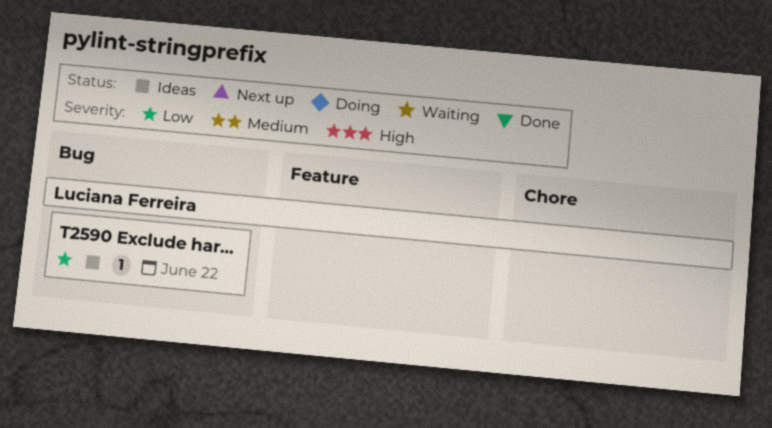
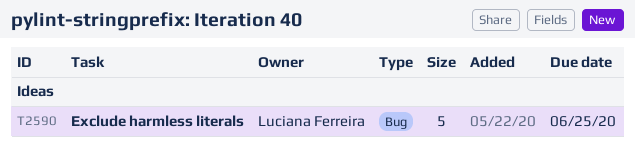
T2590, estimate: 1 -> 5
T2590, due: Jun 22 -> Jun 25

